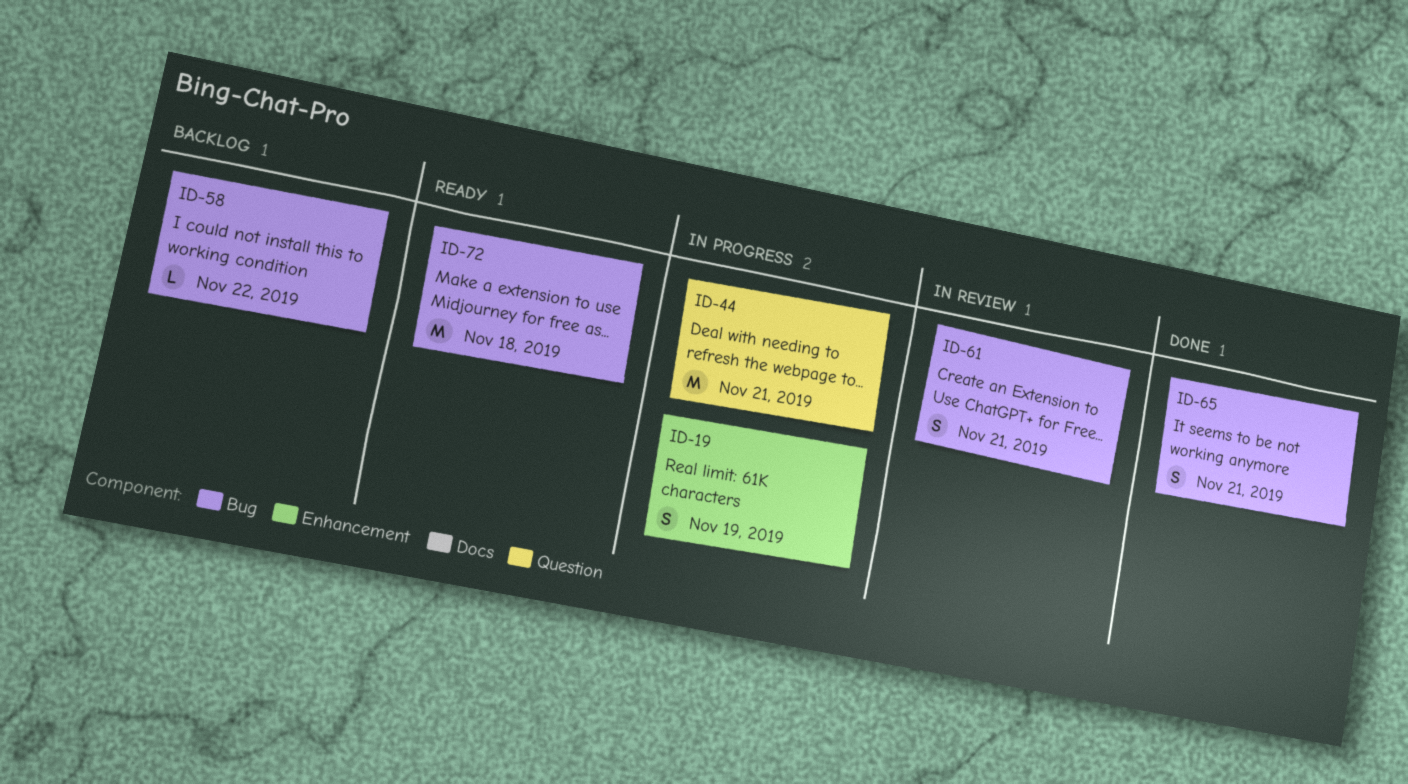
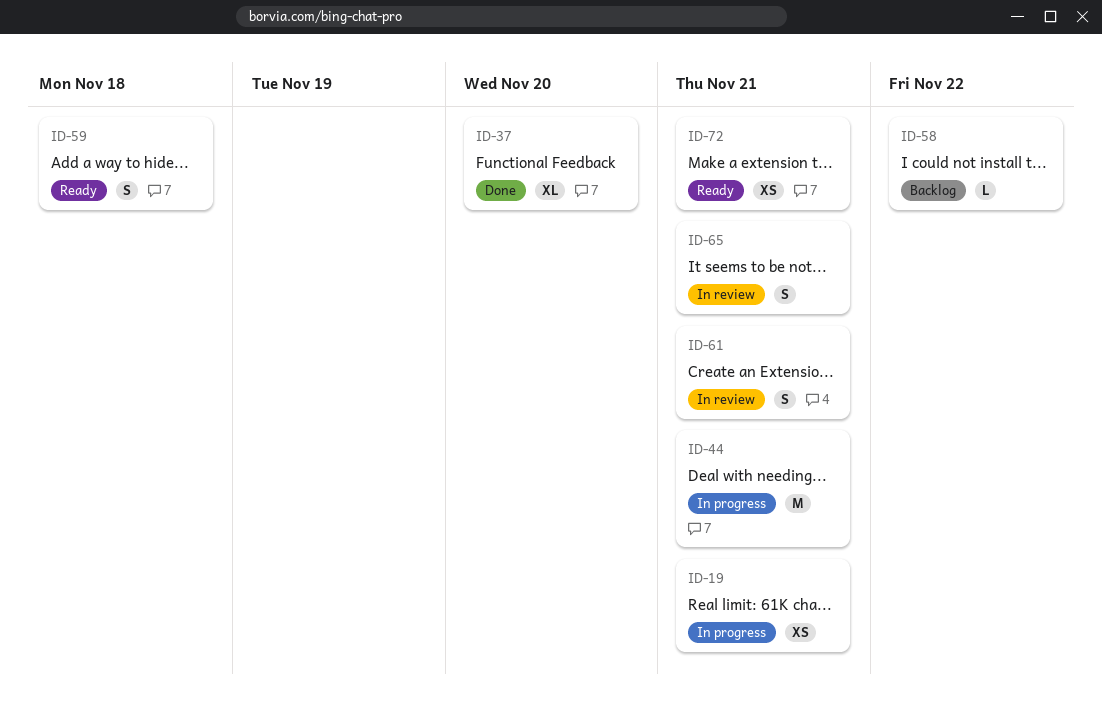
ID-19, estimate: S -> XS
ID-19, due: Nov 19 -> Nov 21
ID-37: none -> present
ID-59: none -> present
ID-65, status: Done -> In review
ID-72, estimate: M -> XS
ID-72, due: Nov 18 -> Nov 21

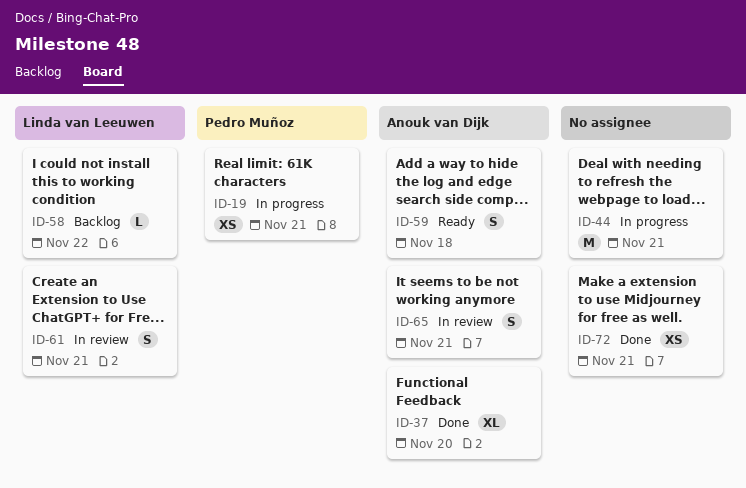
ID-72, status: Ready -> Done

